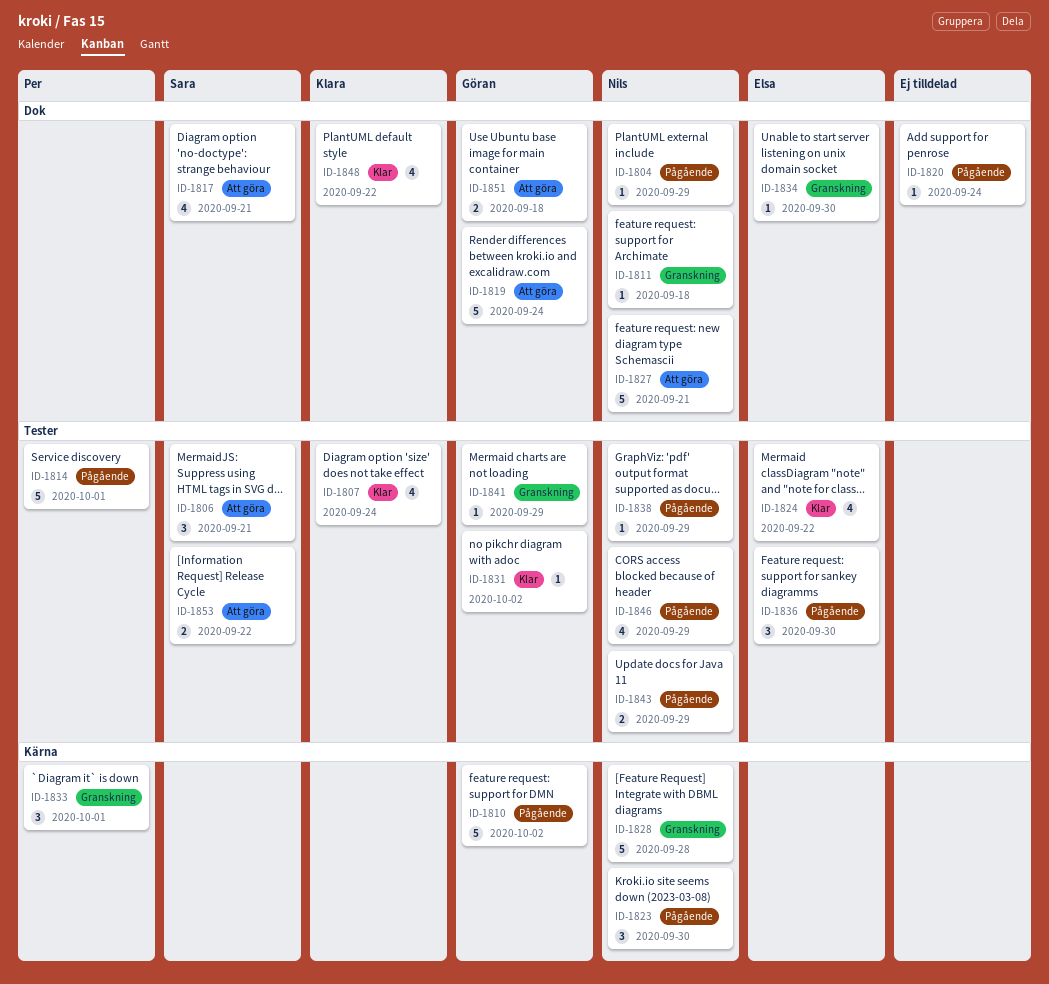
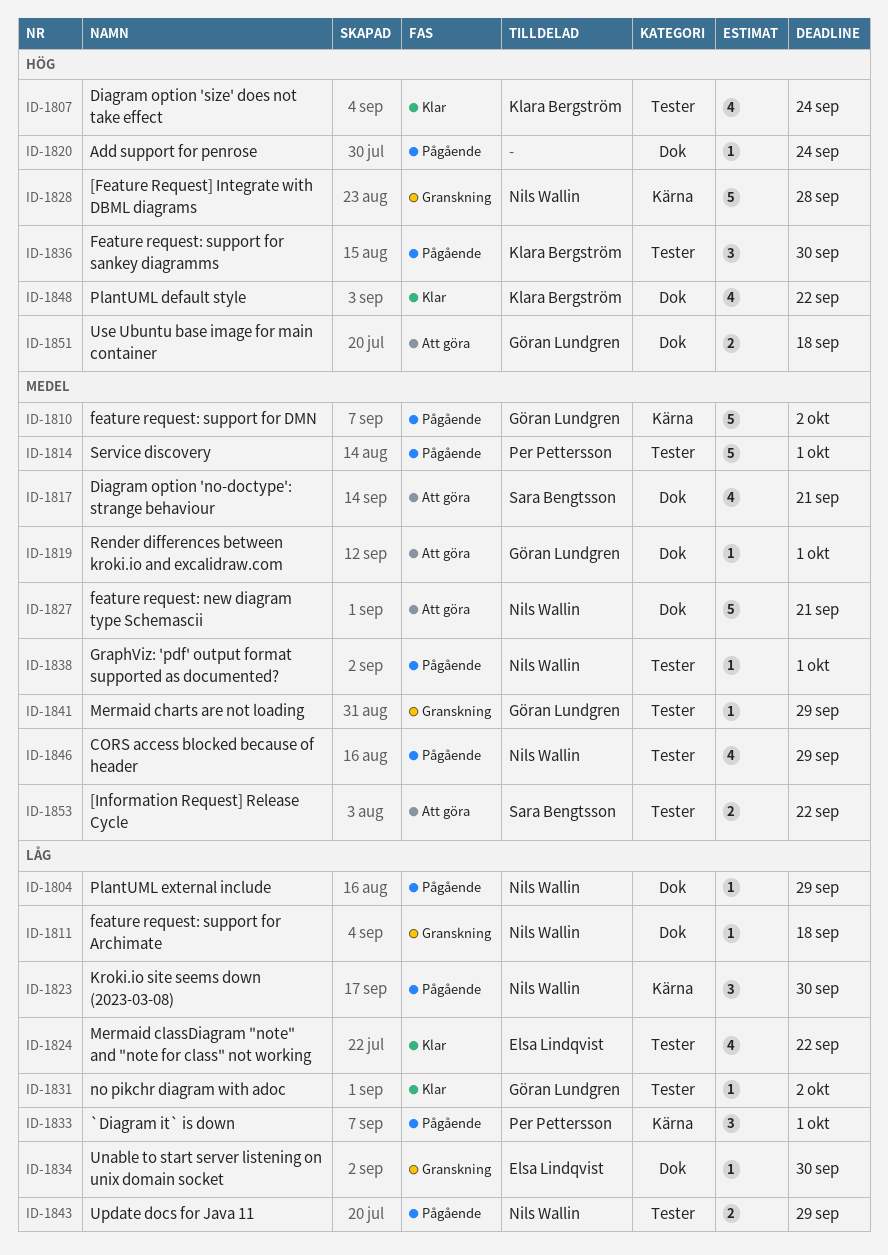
ID-1806: present -> none
ID-1819, estimate: 5 -> 1
ID-1819, due: Sep 24 -> Oct 1
ID-1833, status: Granskning -> Pågående
ID-1836, owner: Elsa Lindqvist -> Klara Bergström
ID-1838, due: Sep 29 -> Oct 1

